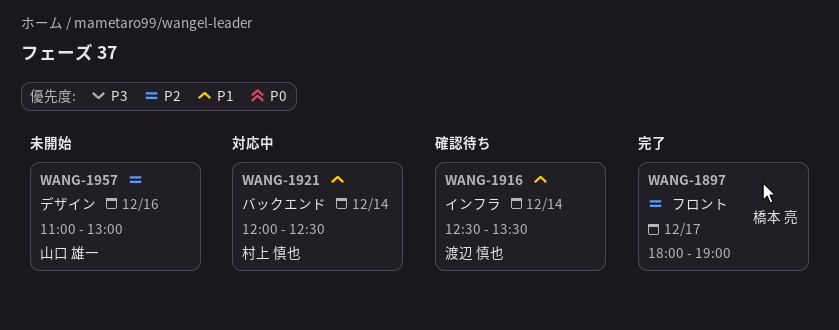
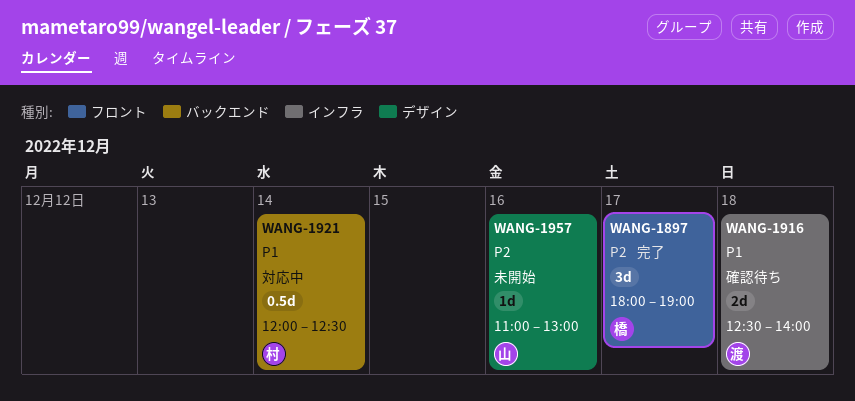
WANG-1916, day: Dec 14 -> Dec 18
WANG-1916, ends: 13:30 -> 14:00

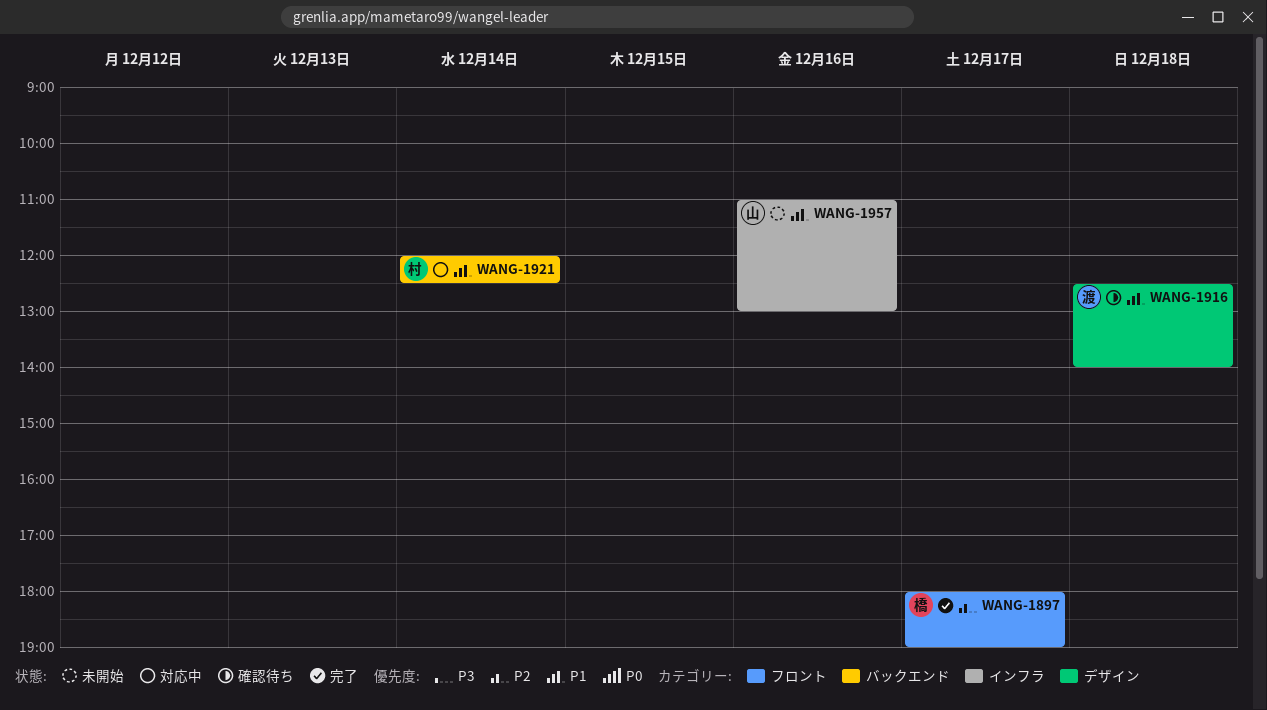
WANG-1916, label: インフラ -> デザイン
WANG-1957, priority: P2 -> P1
WANG-1957, label: デザイン -> インフラ

